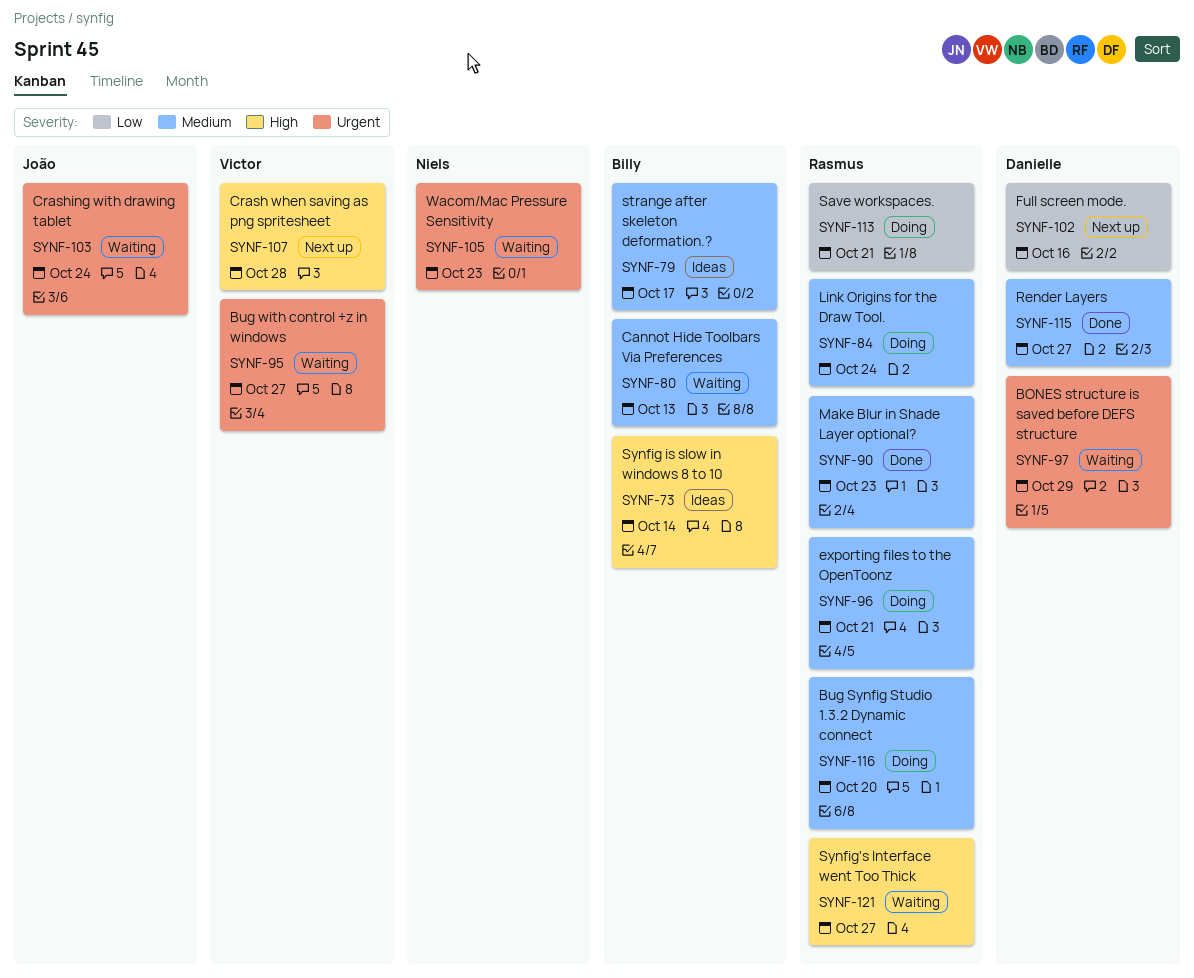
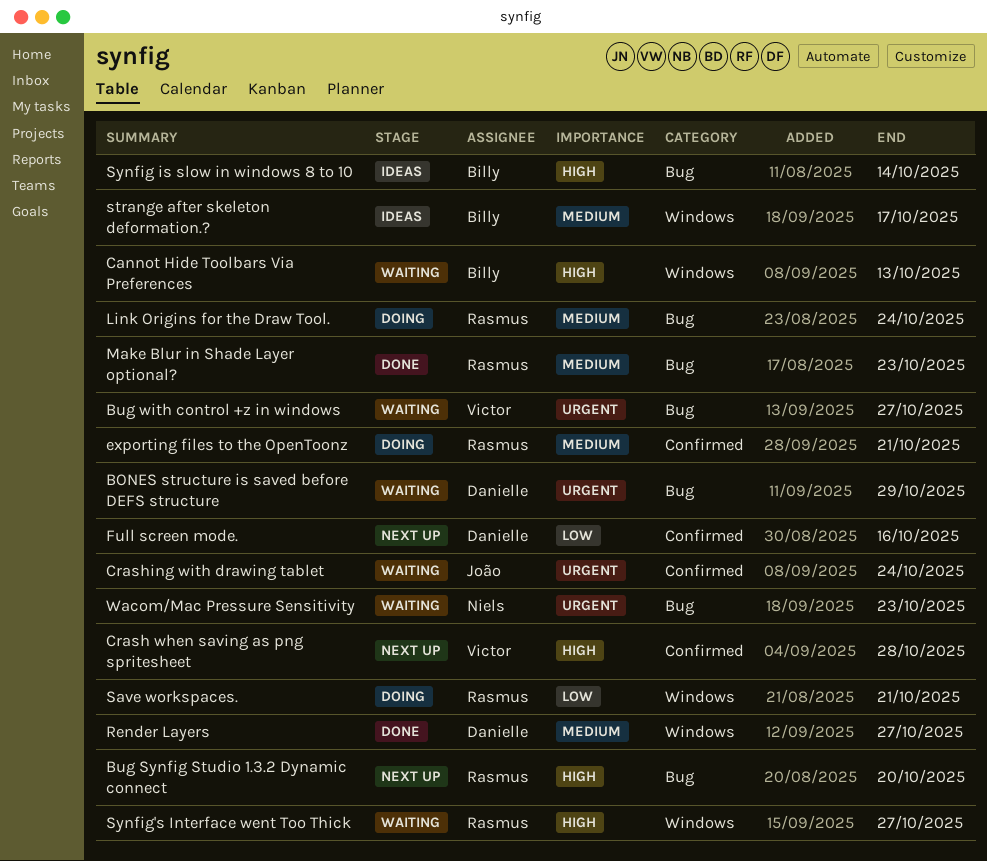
Bug Synfig Studio 1.3.2 Dynamic connect, status: Doing -> Next up
Bug Synfig Studio 1.3.2 Dynamic connect, priority: Medium -> High
Cannot Hide Toolbars Via Preferences, priority: Medium -> High

